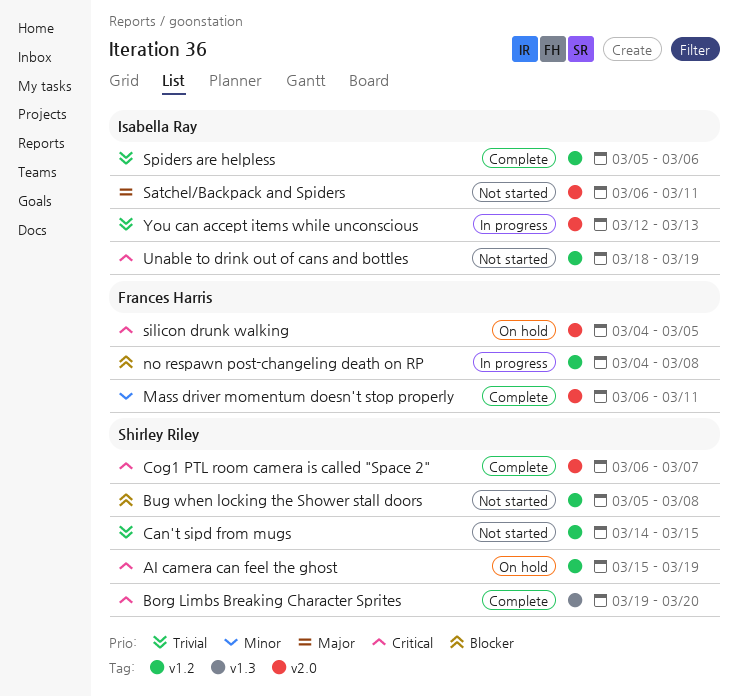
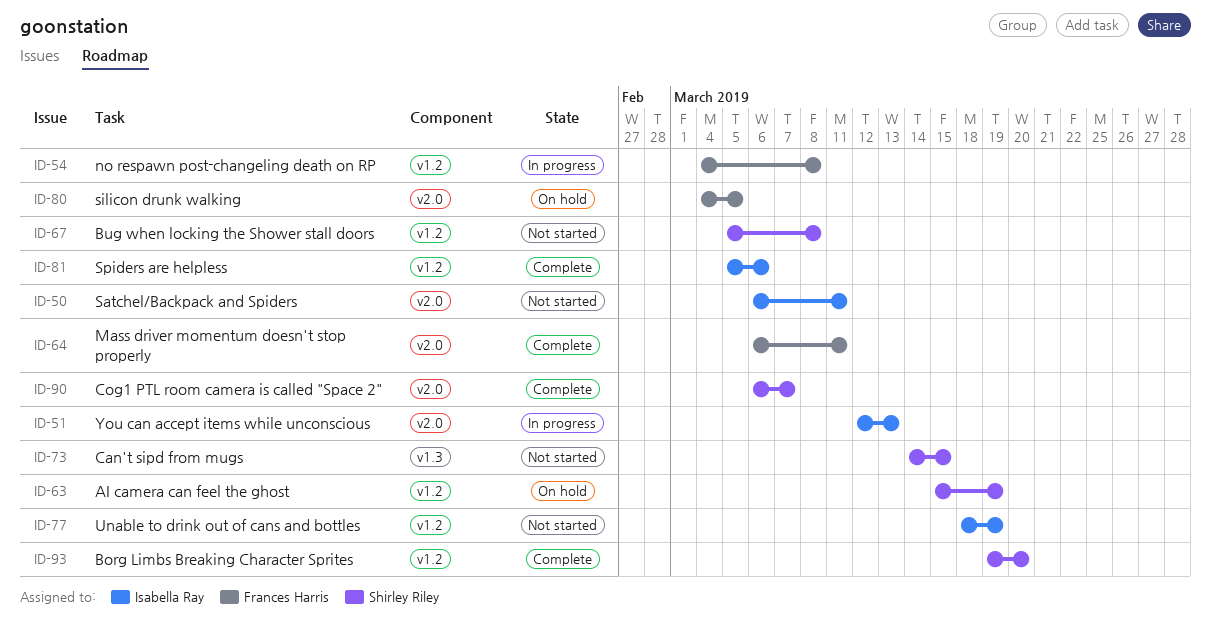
Borg Limbs Breaking Character Sprites, label: v1.3 -> v1.2
Can't sipd from mugs, label: v1.2 -> v1.3

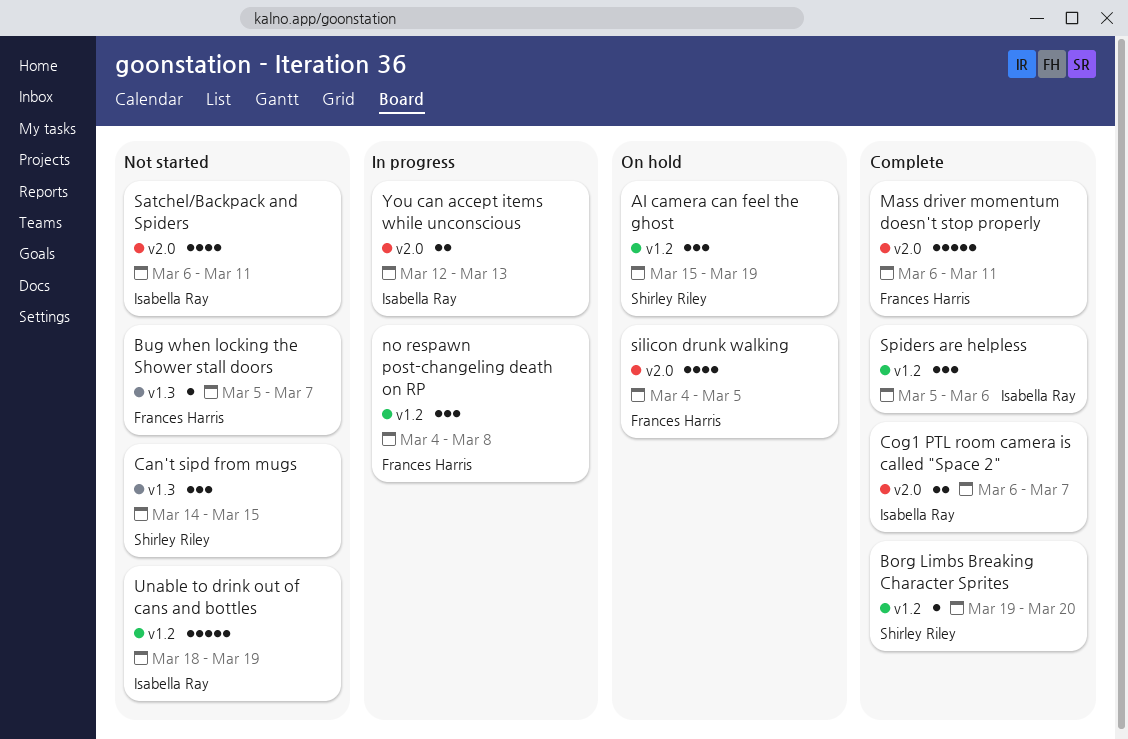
Bug when locking the Shower stall doors, owner: Shirley Riley -> Frances Harris
Bug when locking the Shower stall doors, label: v1.2 -> v1.3
Bug when locking the Shower stall doors, due: Mar 8 -> Mar 7
Cog1 PTL room camera is called "Space 2", owner: Shirley Riley -> Isabella Ray

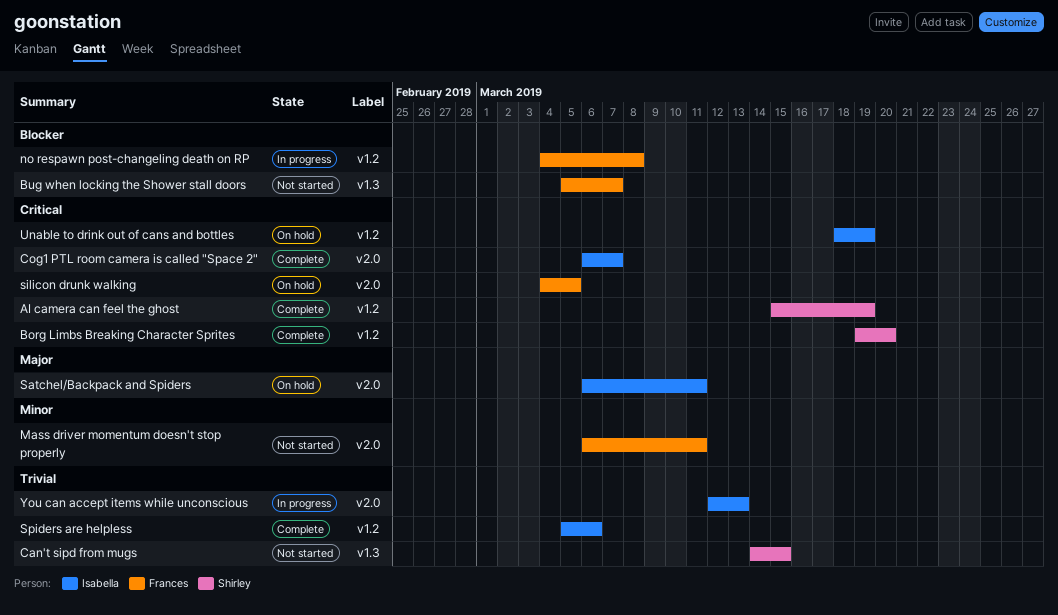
AI camera can feel the ghost, status: On hold -> Complete
Mass driver momentum doesn't stop properly, status: Complete -> Not started
Satchel/Backpack and Spiders, status: Not started -> On hold
Unable to drink out of cans and bottles, status: Not started -> On hold

